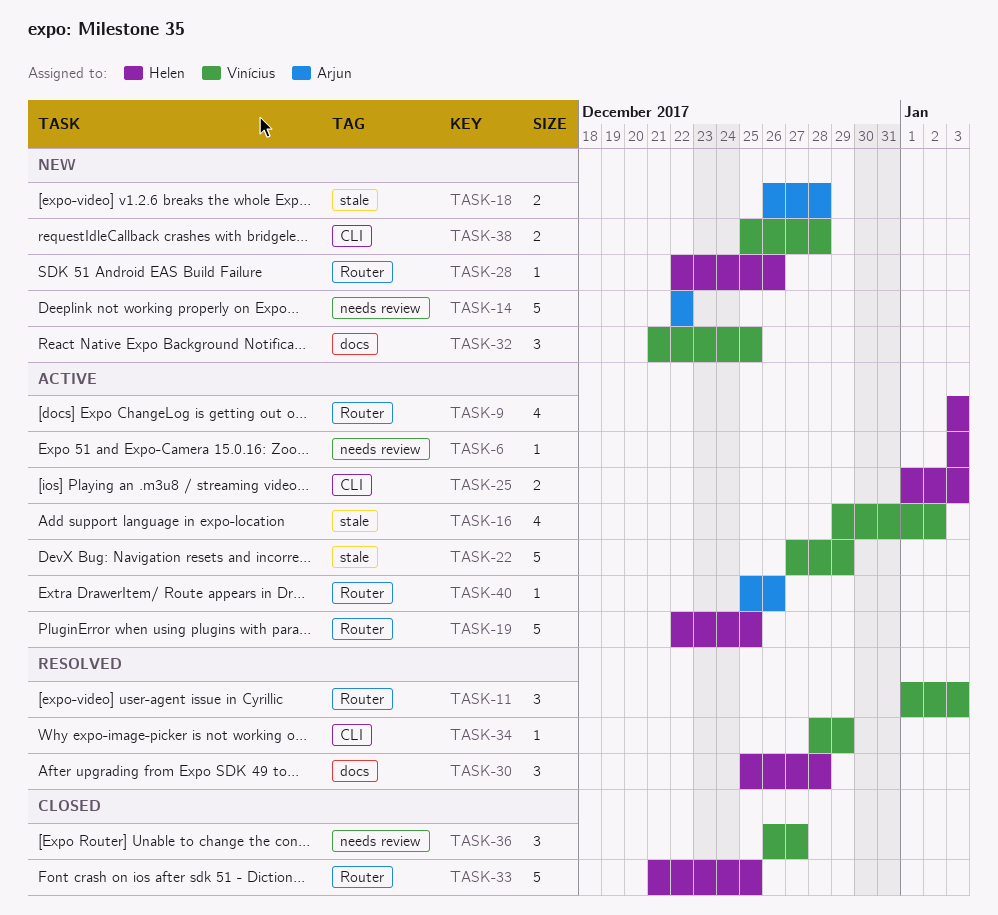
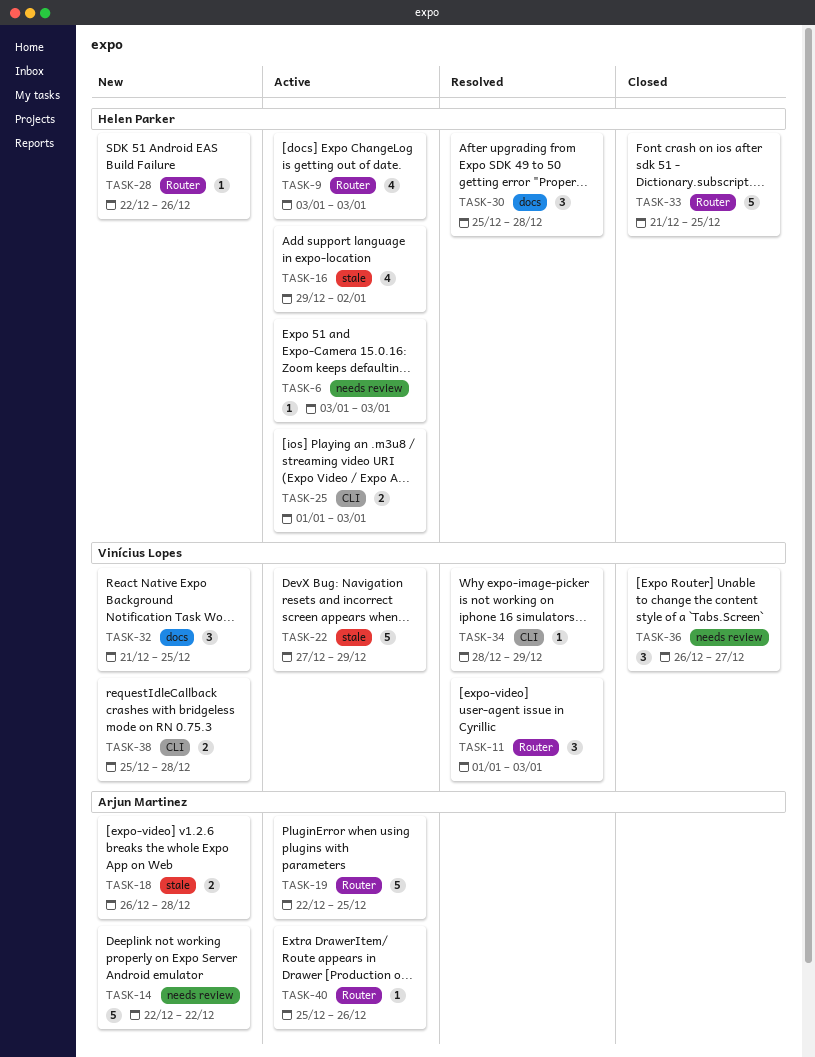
TASK-16, owner: Vinícius Lopes -> Helen Parker
TASK-19, owner: Helen Parker -> Arjun Martinez

